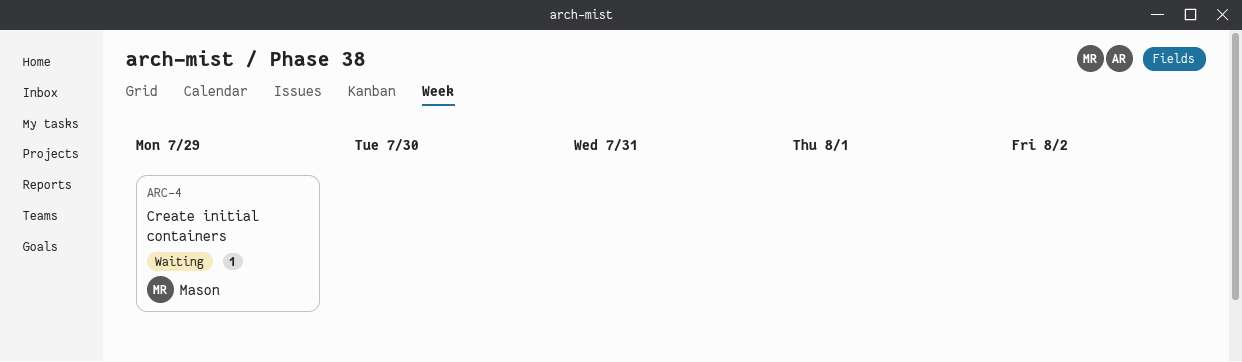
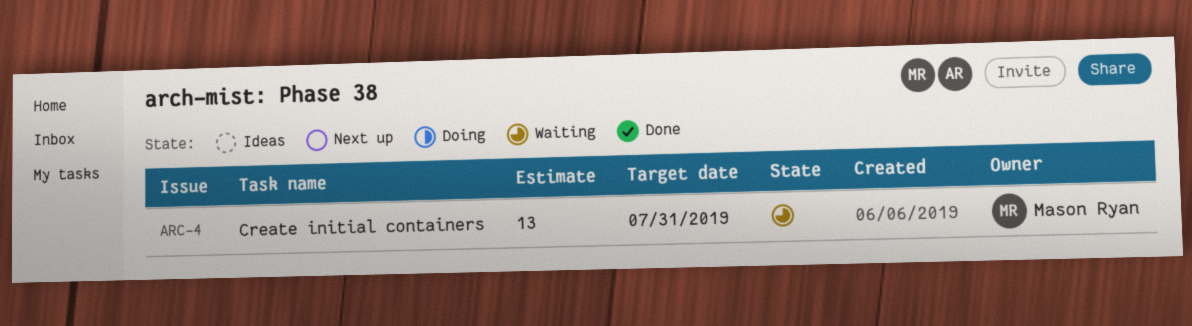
ARC-4, estimate: 1 -> 13
ARC-4, due: Jul 29 -> Jul 31

